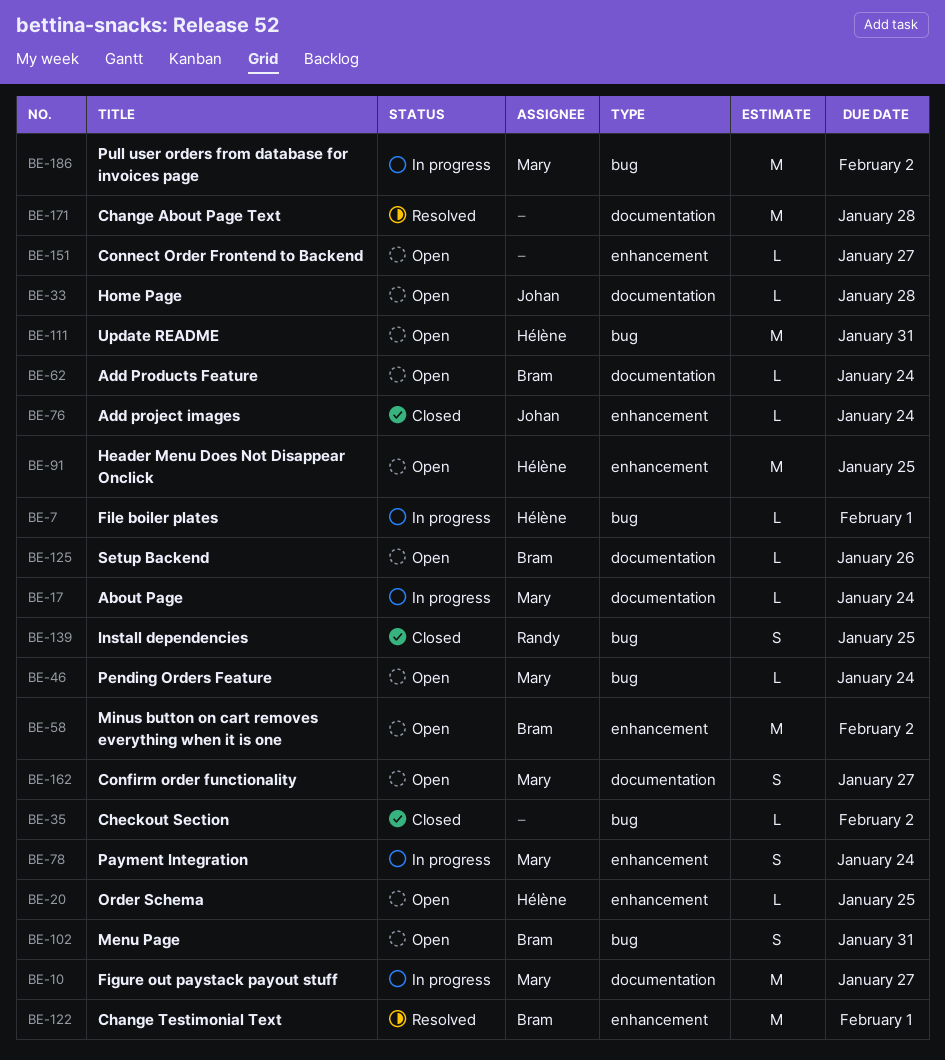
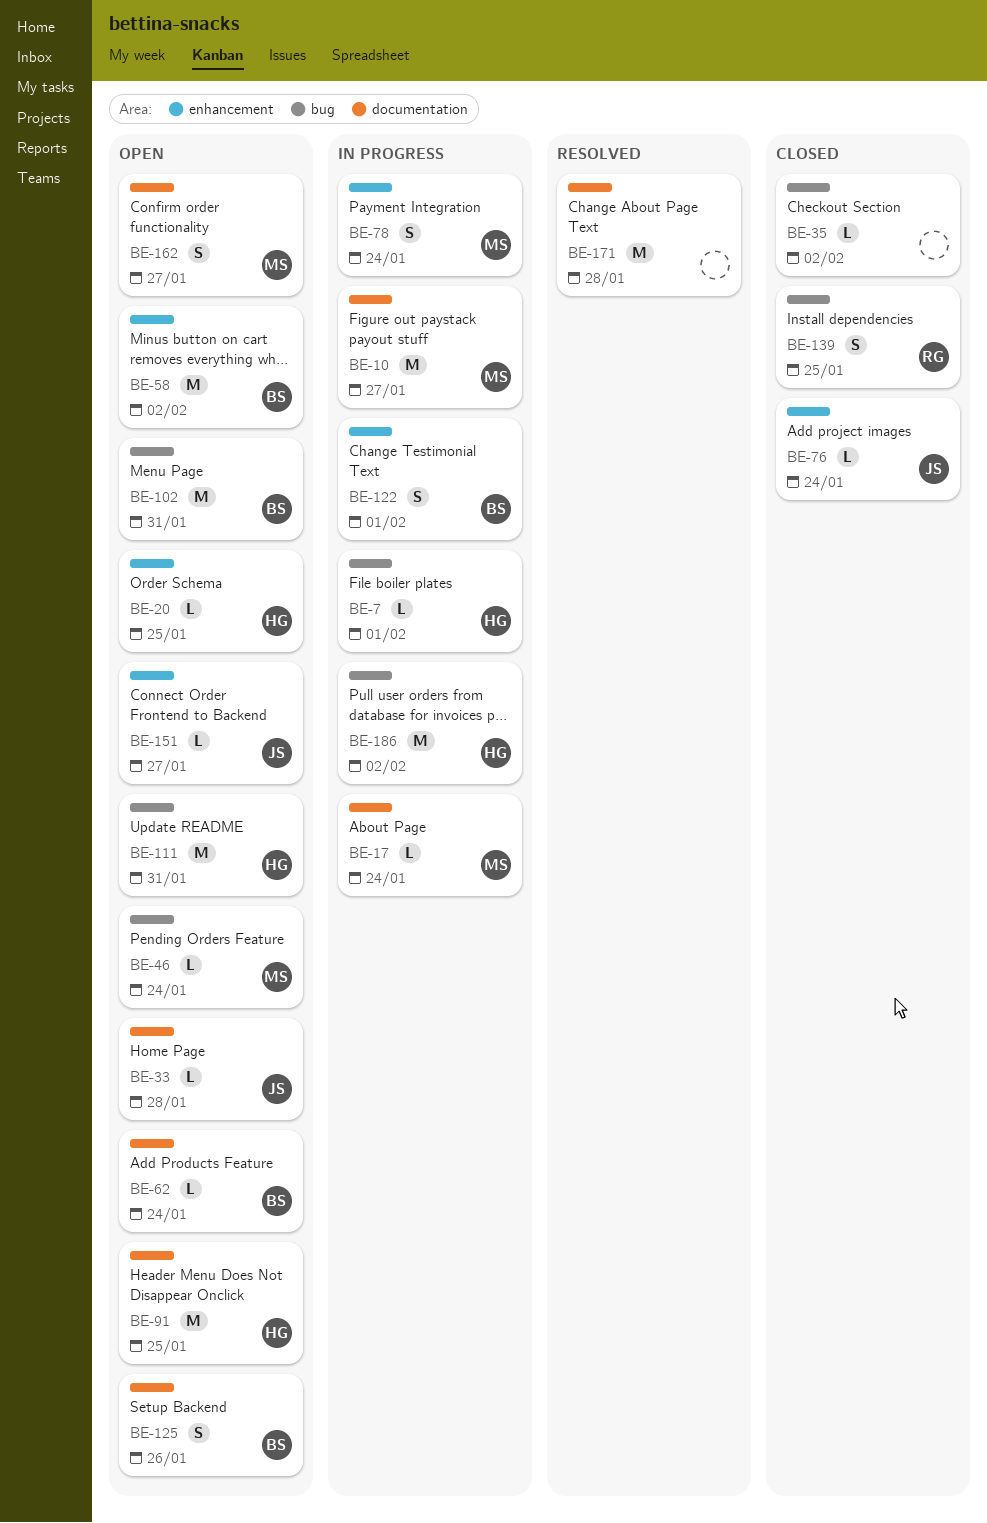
BE-91, label: enhancement -> documentation
BE-102, estimate: S -> M
BE-122, status: Resolved -> In progress
BE-122, estimate: M -> S
BE-125, estimate: L -> S
BE-151, owner: none -> Johan
BE-186, owner: Mary -> Hélène

